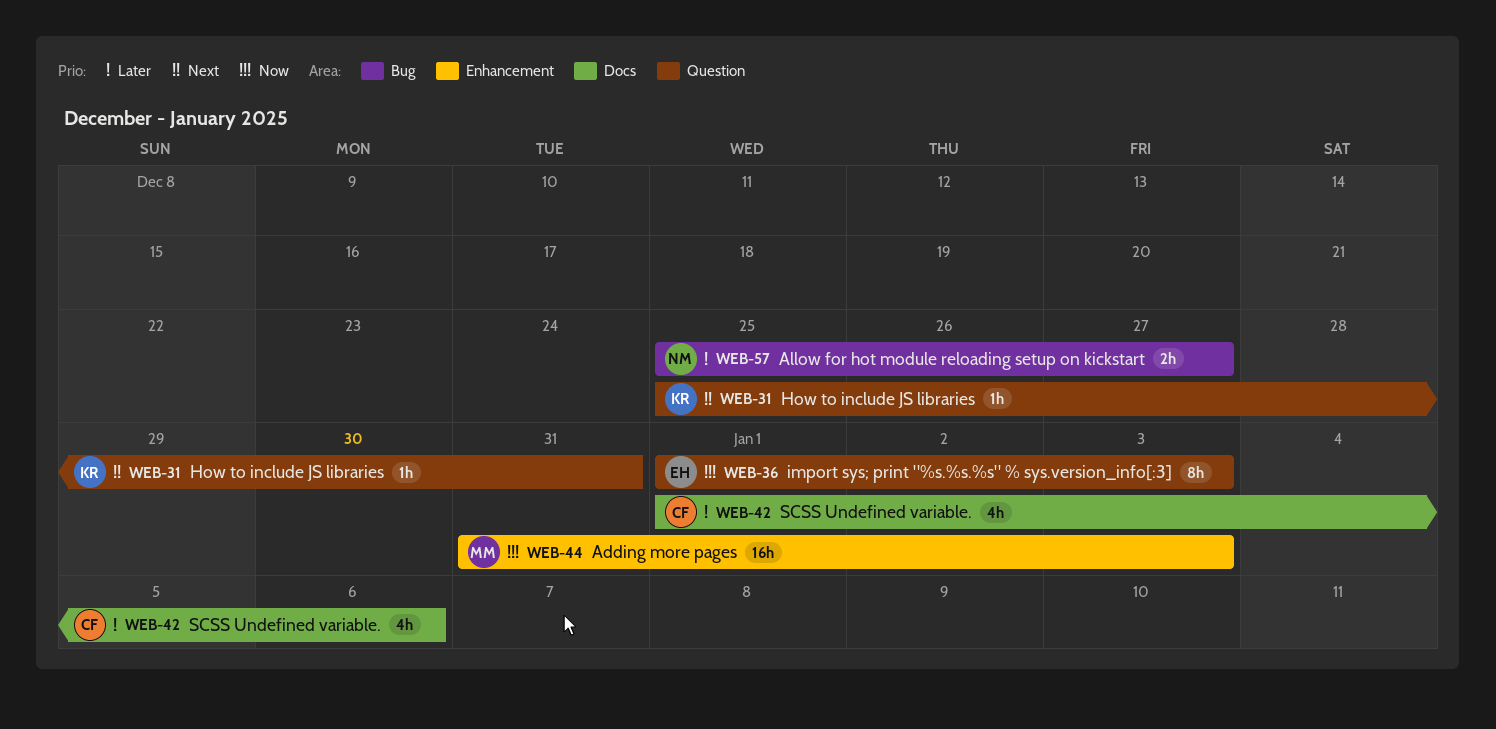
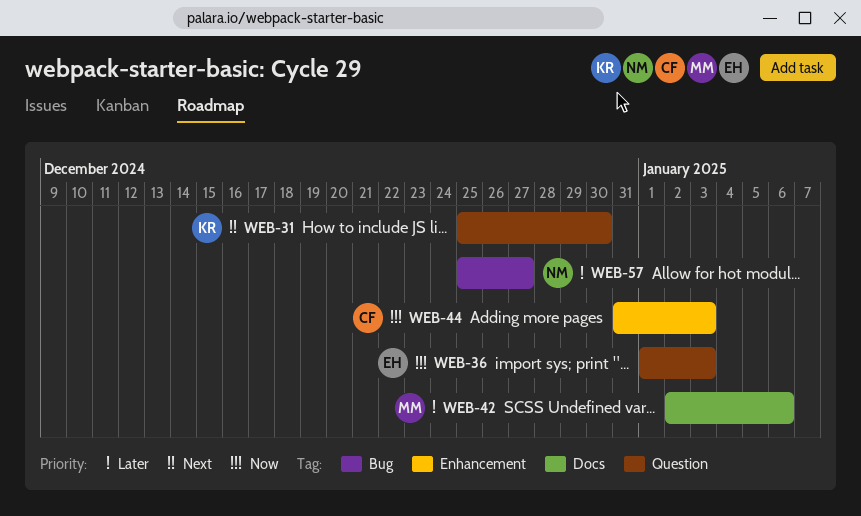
WEB-31, due: Dec 31 -> Dec 30
WEB-42, owner: CF -> MM
WEB-42, start: Jan 1 -> Jan 2
WEB-44, owner: MM -> CF

